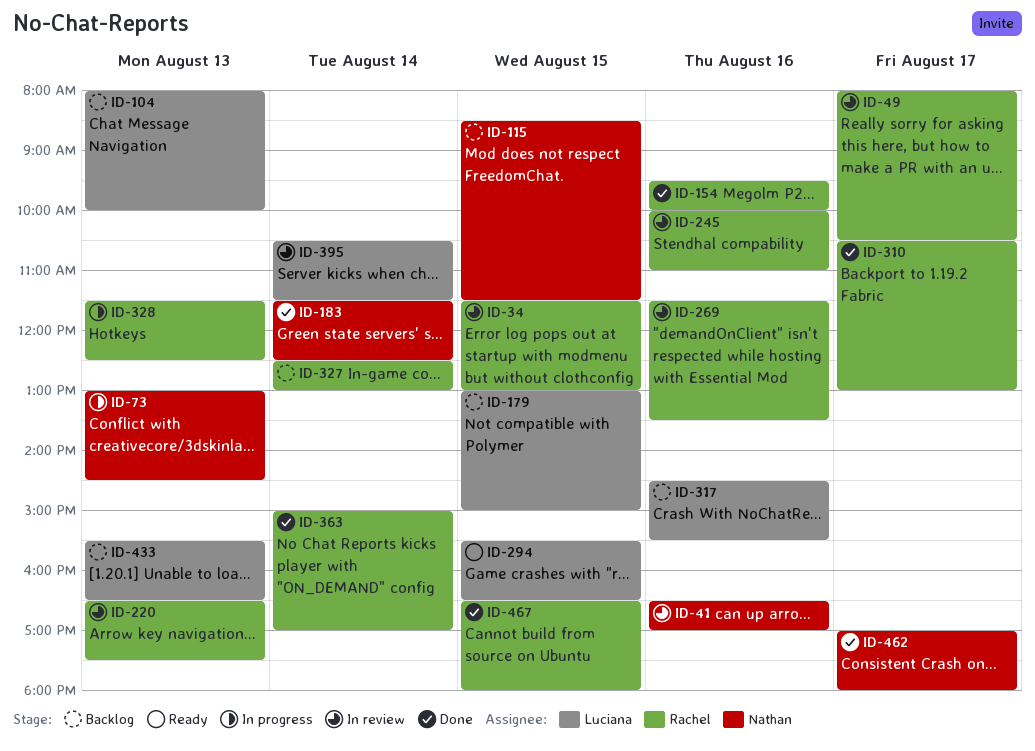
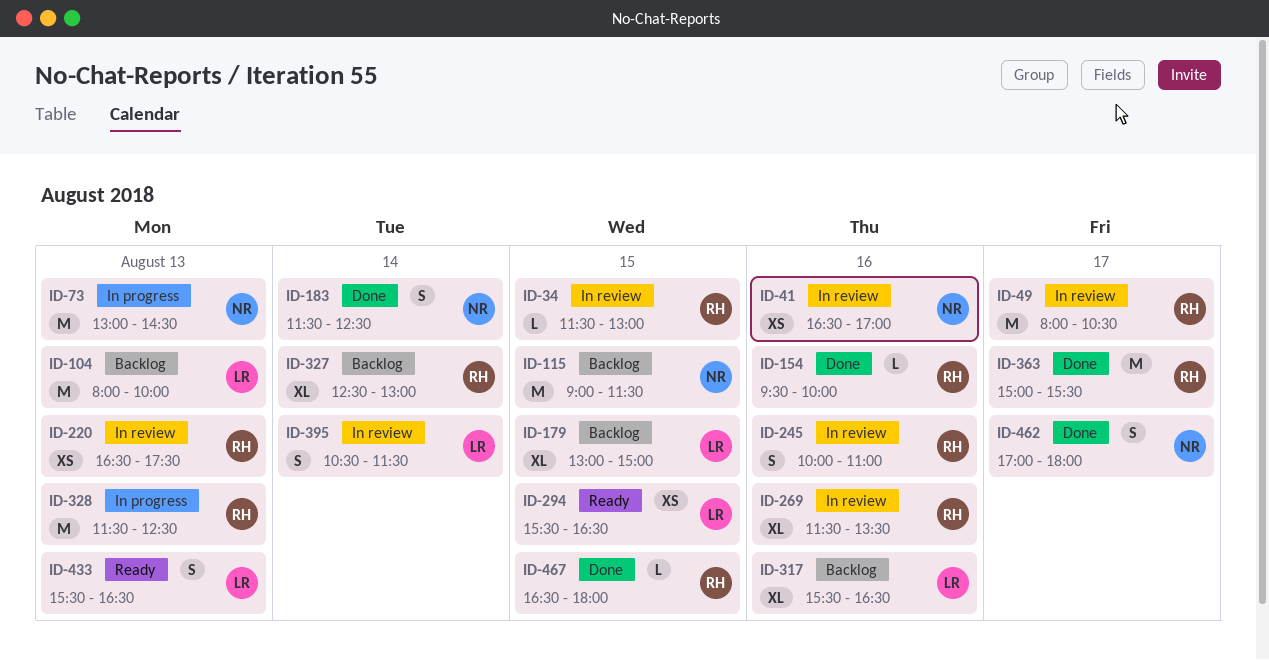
ID-115, begins: 08:30 -> 09:00
ID-310: present -> none
ID-317, begins: 14:30 -> 15:30
ID-317, ends: 15:30 -> 16:30
ID-363, day: Aug 14 -> Aug 17
ID-363, ends: 17:00 -> 15:30
ID-433, status: Backlog -> Ready

